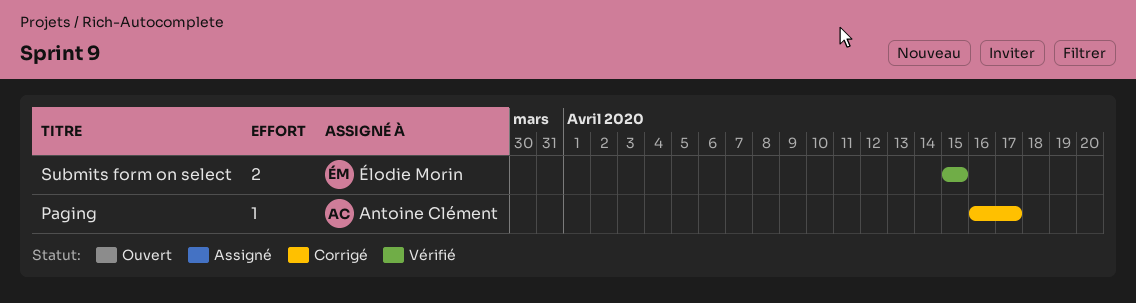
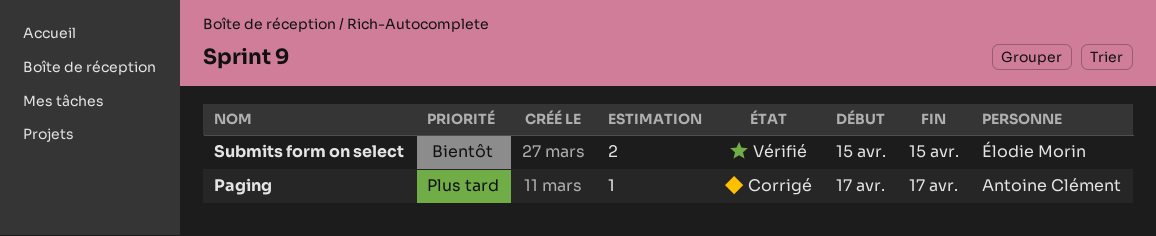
Paging, start: Apr 16 -> Apr 17

